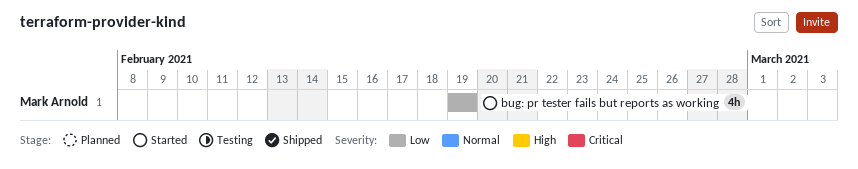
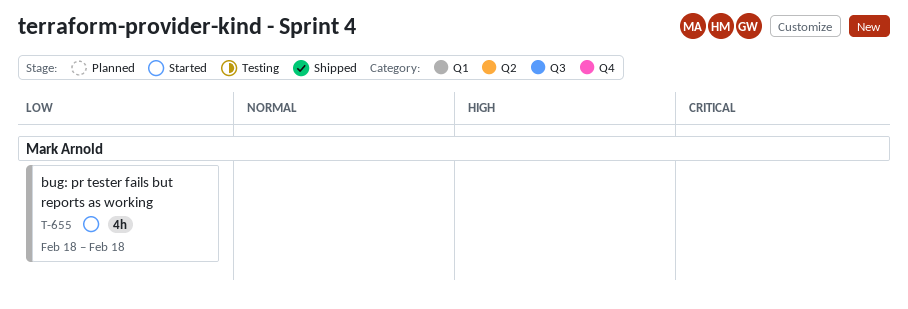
bug: pr tester fails but reports as working, start: Feb 19 -> Feb 18
bug: pr tester fails but reports as working, due: Feb 19 -> Feb 18

